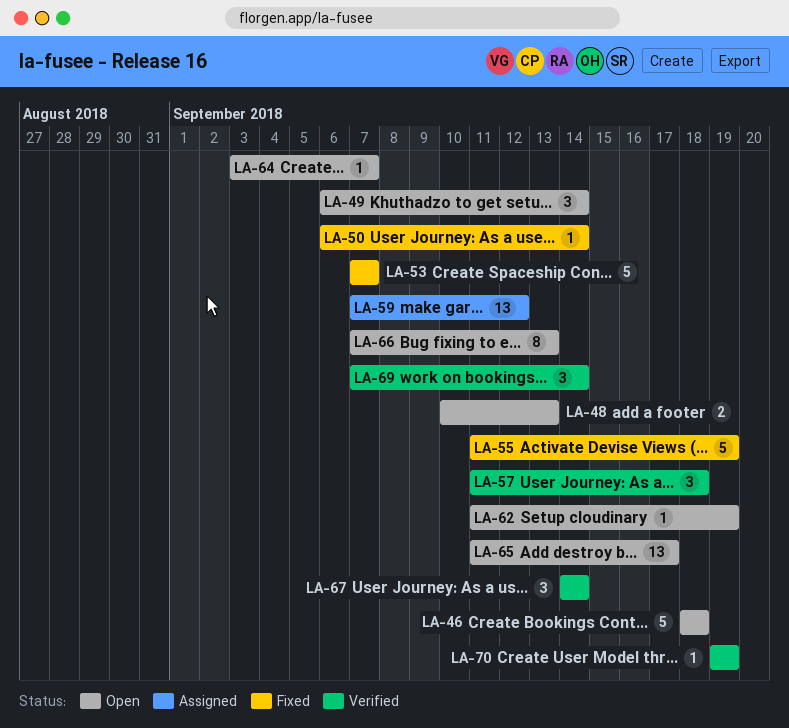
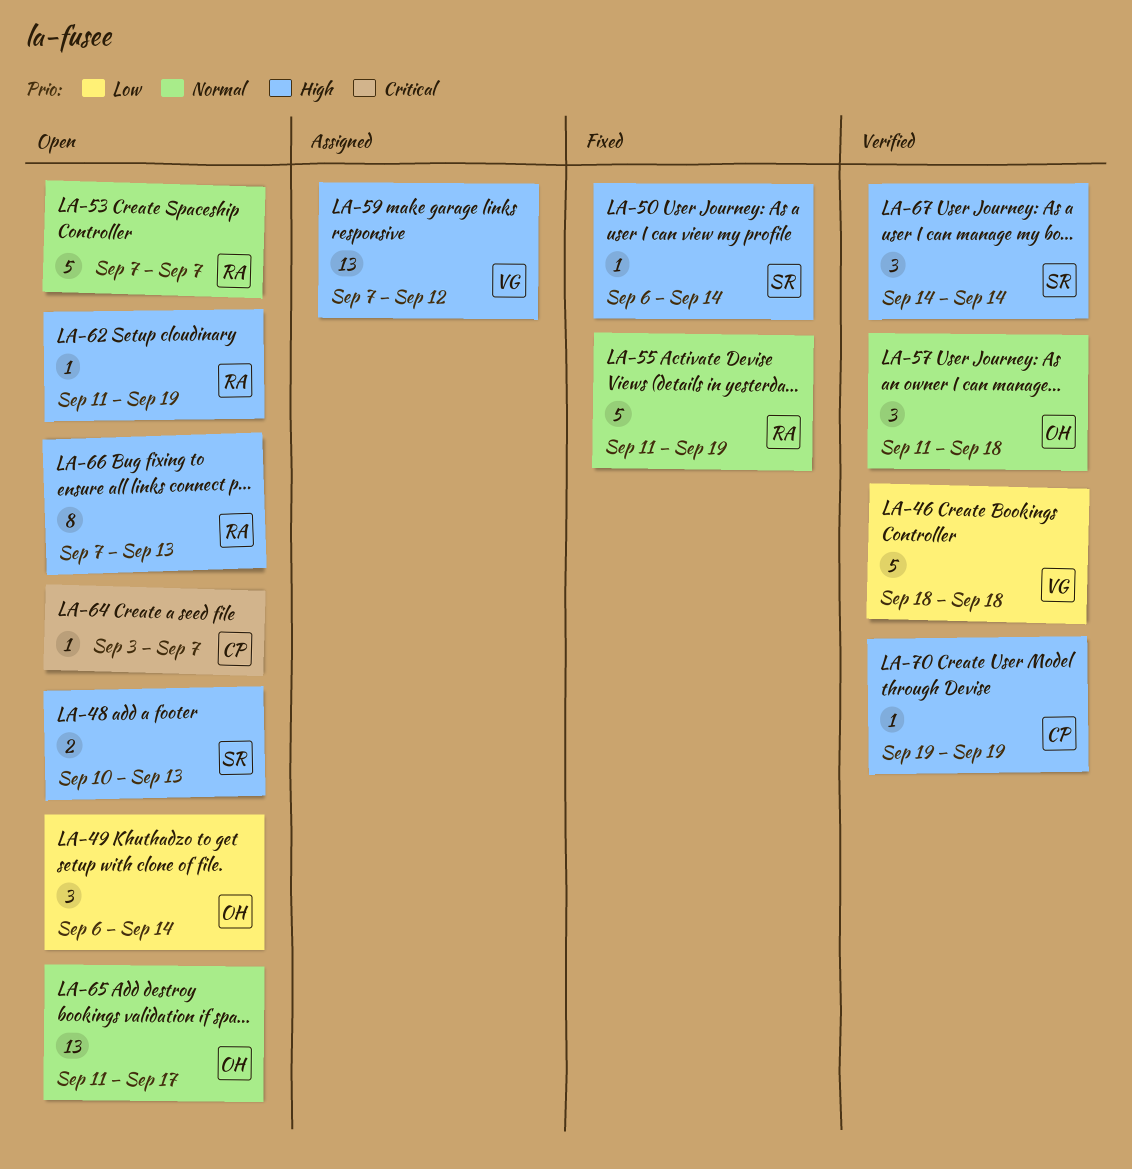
LA-46, status: Open -> Verified
LA-53, status: Fixed -> Open
LA-69: present -> none

